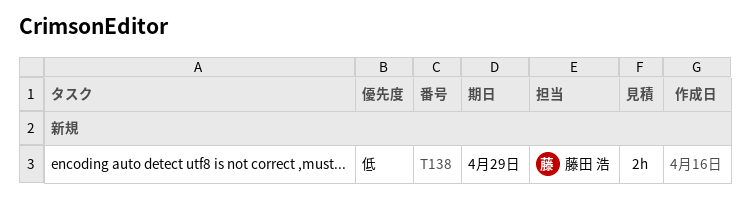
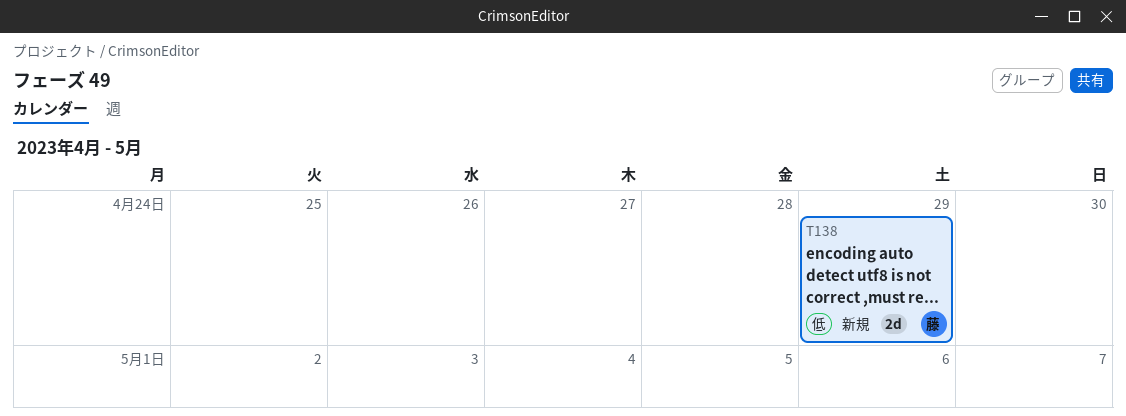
T138, estimate: 2h -> 2d

